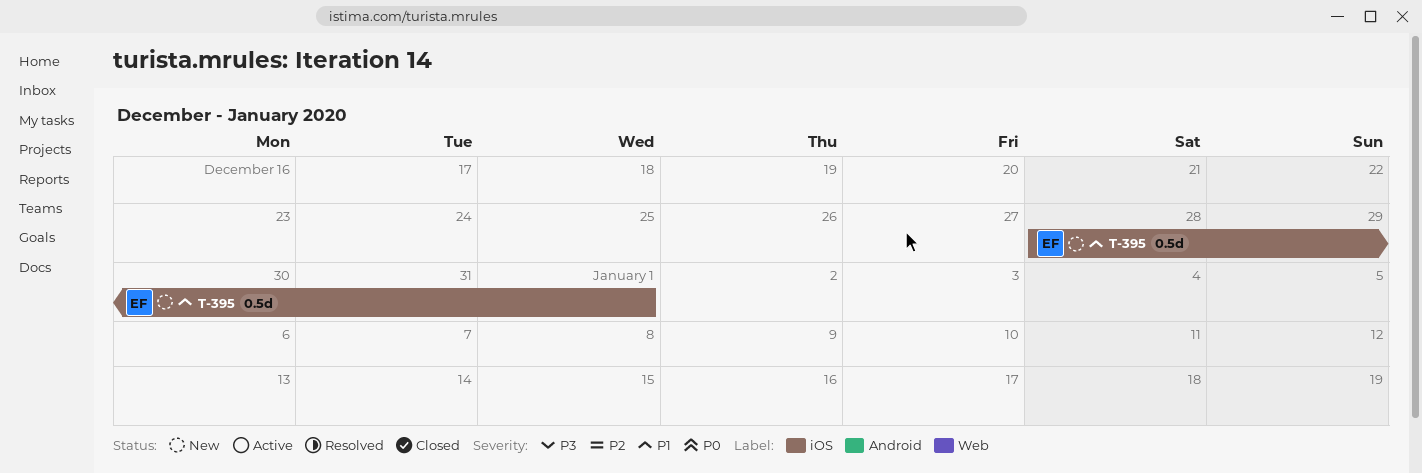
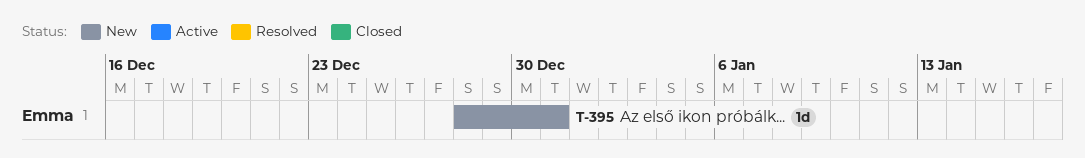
T-395, estimate: 0.5d -> 1d
T-395, due: Jan 1 -> Dec 31

